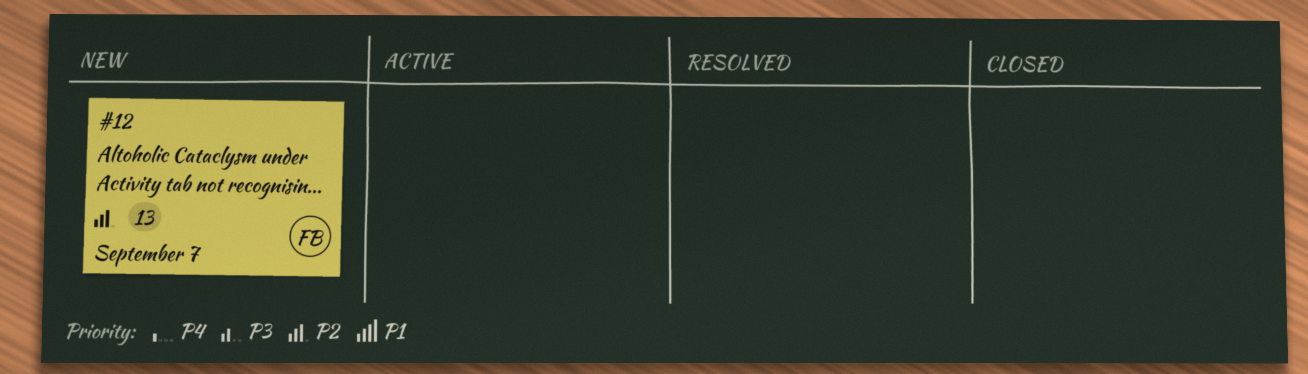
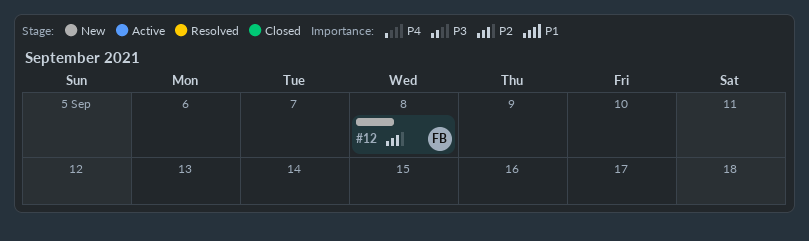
#12, due: Sep 7 -> Sep 8

